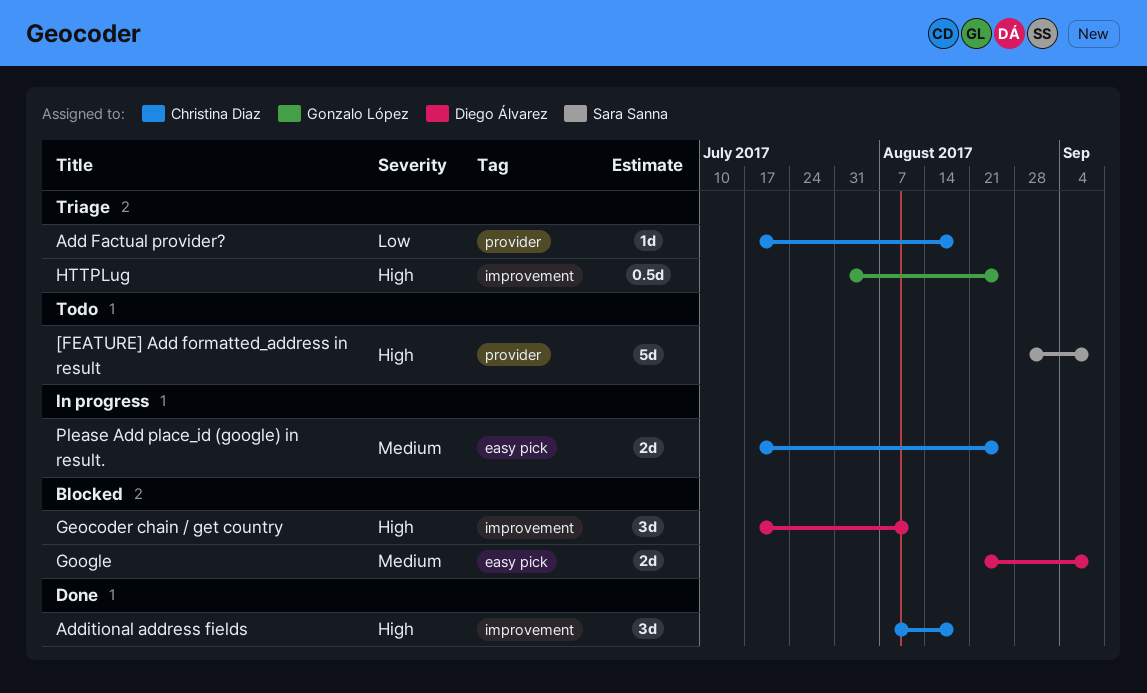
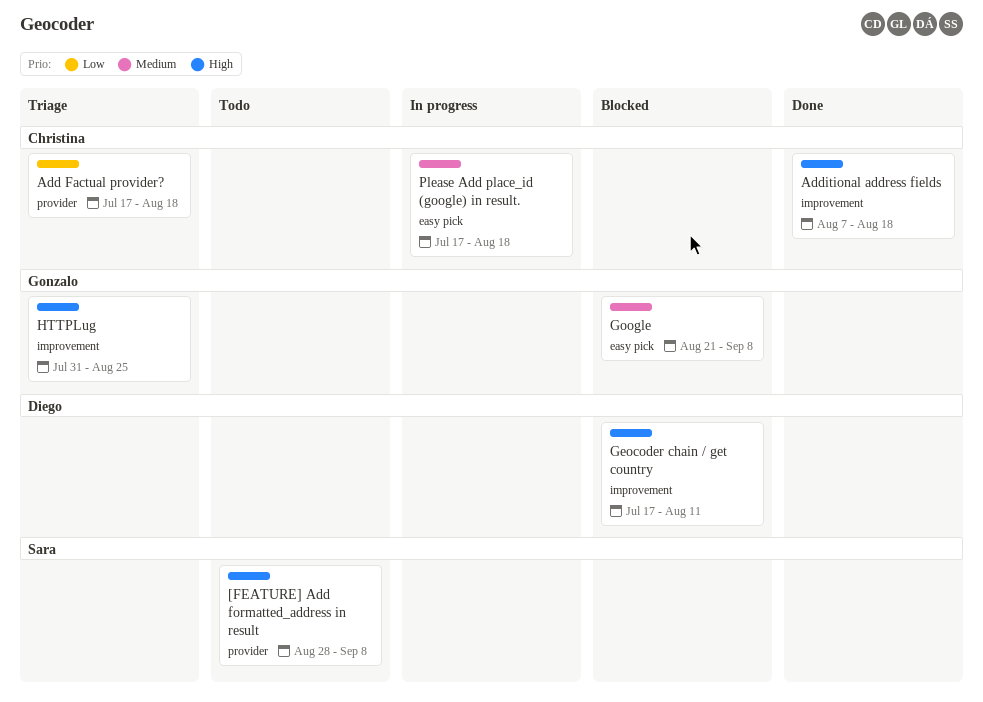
Google, owner: Diego Álvarez -> Gonzalo López
Please Add place_id (google) in result., due: Aug 25 -> Aug 18

